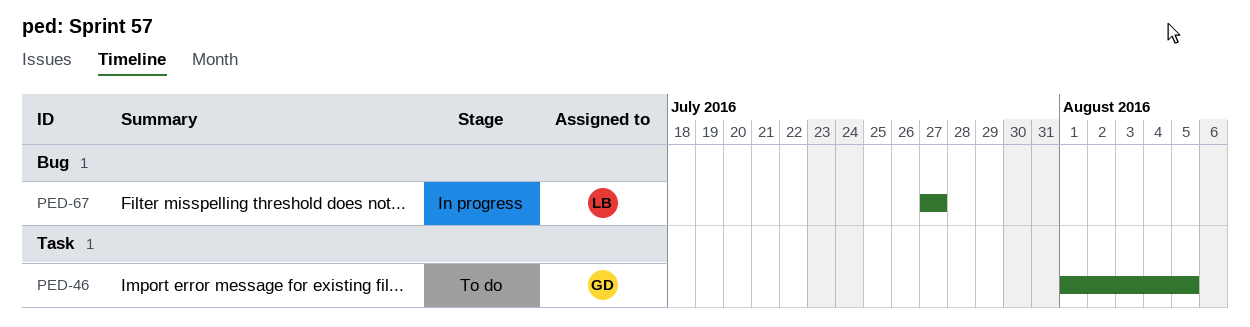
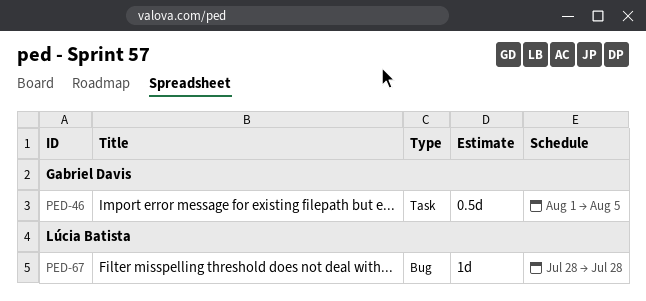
PED-67, start: Jul 27 -> Jul 28
PED-67, due: Jul 27 -> Jul 28

